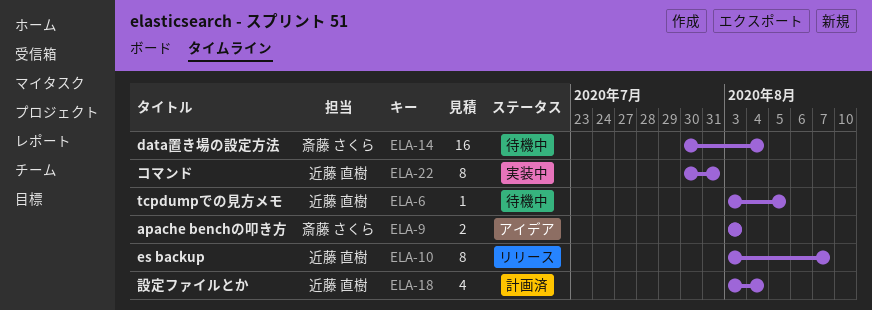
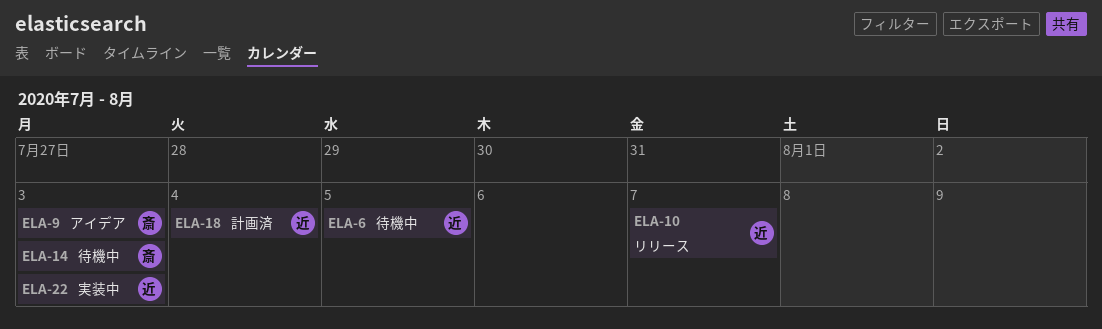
ELA-14, due: Aug 4 -> Aug 3
ELA-22, due: Jul 31 -> Aug 3

